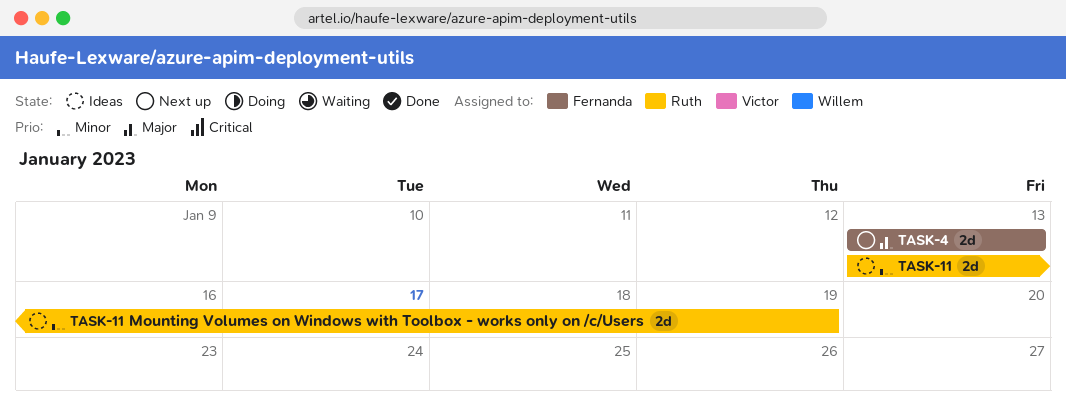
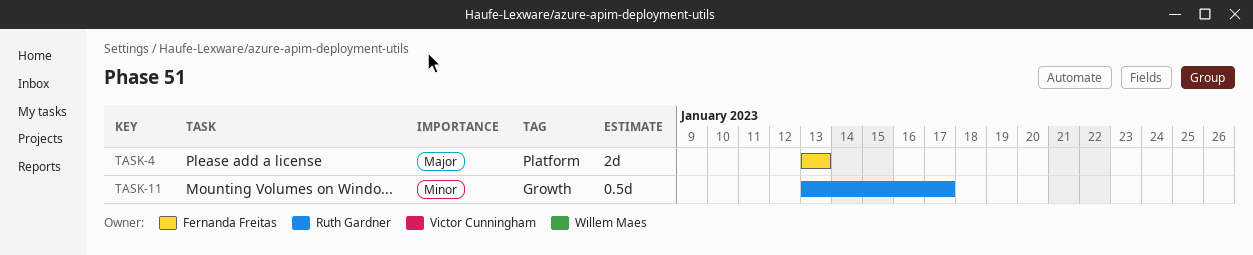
TASK-11, estimate: 2d -> 0.5d
TASK-11, due: Jan 19 -> Jan 17

